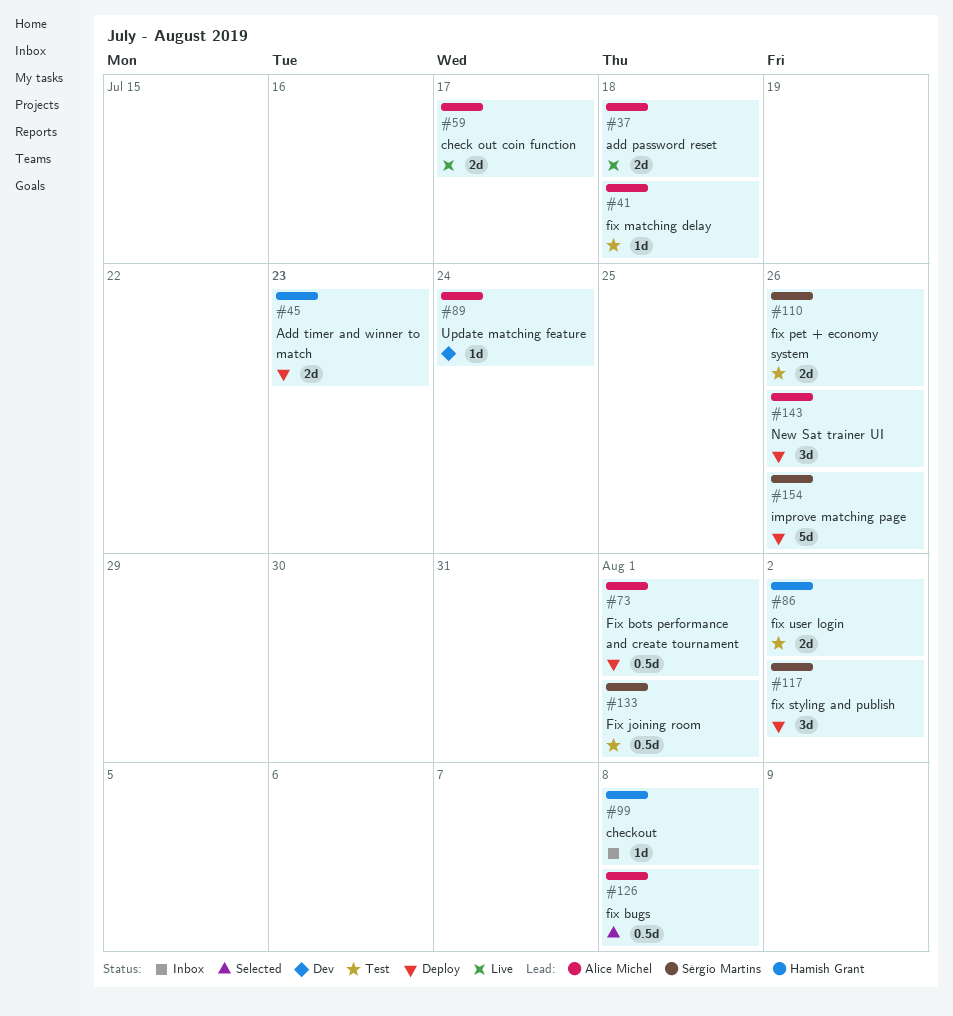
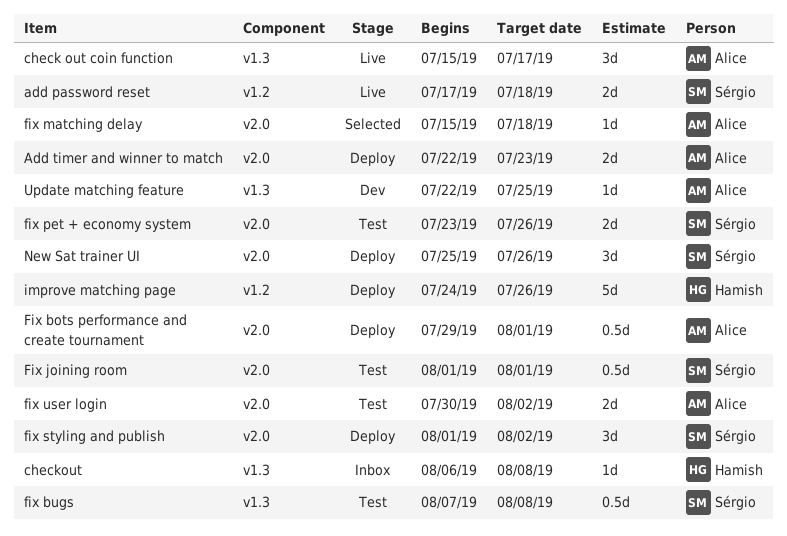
add password reset, owner: Alice Michel -> Sérgio Martins
Add timer and winner to match, owner: Hamish Grant -> Alice Michel
check out coin function, estimate: 2d -> 3d
fix bugs, status: Selected -> Test
fix bugs, owner: Alice Michel -> Sérgio Martins
fix matching delay, status: Test -> Selected
fix user login, owner: Hamish Grant -> Alice Michel
improve matching page, owner: Sérgio Martins -> Hamish Grant
New Sat trainer UI, owner: Alice Michel -> Sérgio Martins
Update matching feature, due: Jul 24 -> Jul 25

